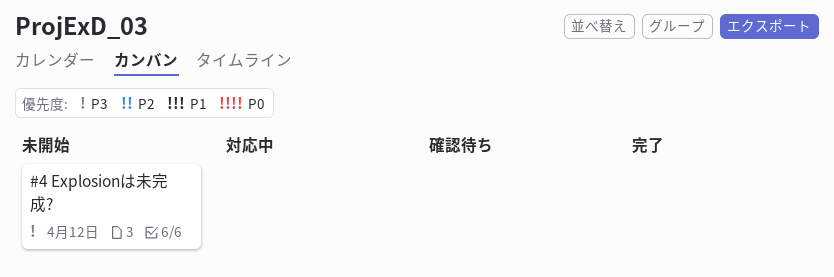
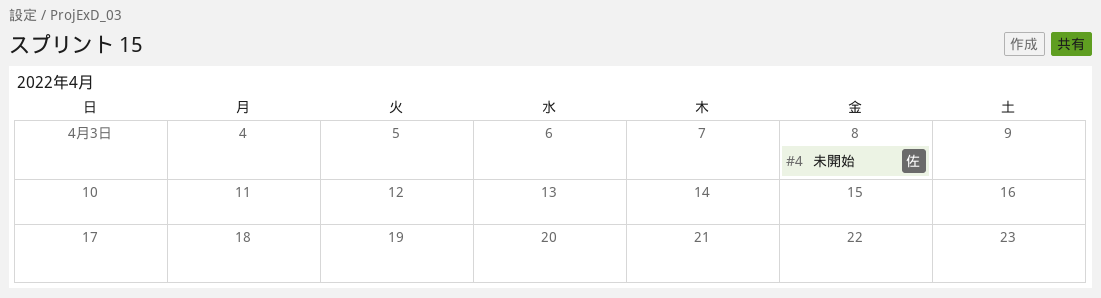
#4, due: Apr 12 -> Apr 8

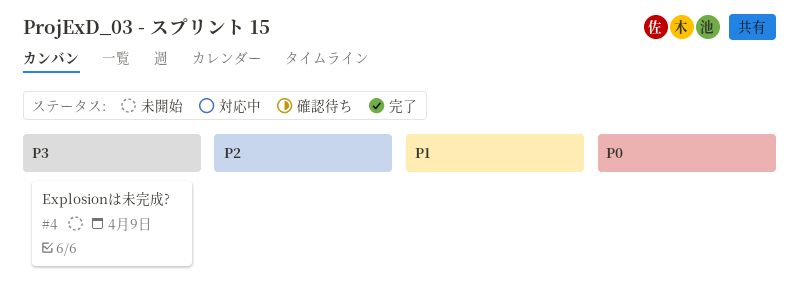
#4, due: Apr 8 -> Apr 9

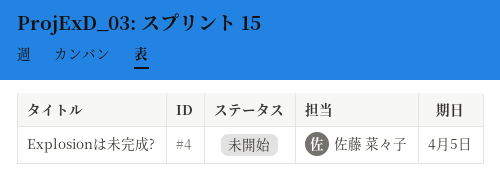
#4, due: Apr 9 -> Apr 5

